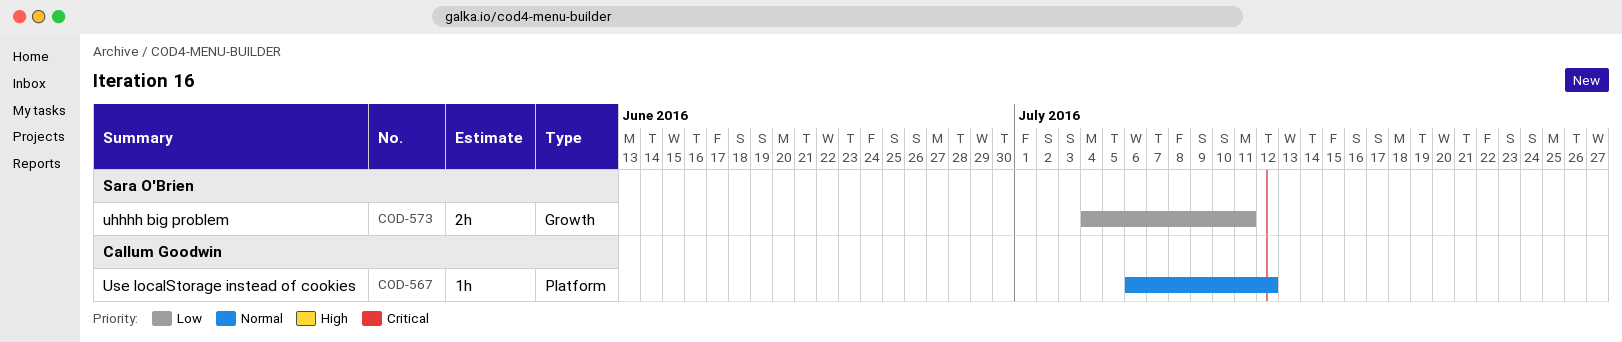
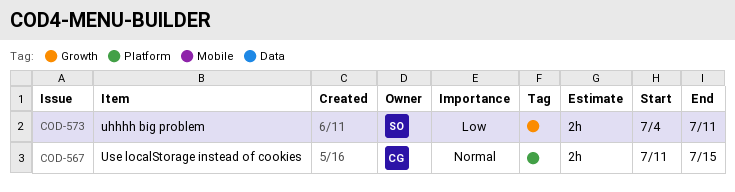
COD-567, estimate: 1h -> 2h
COD-567, start: Jul 6 -> Jul 11
COD-567, due: Jul 12 -> Jul 15

